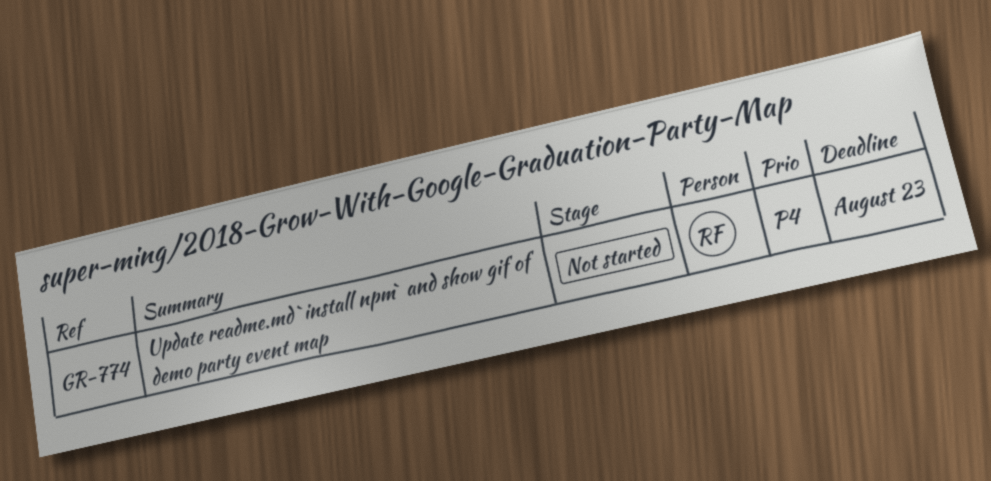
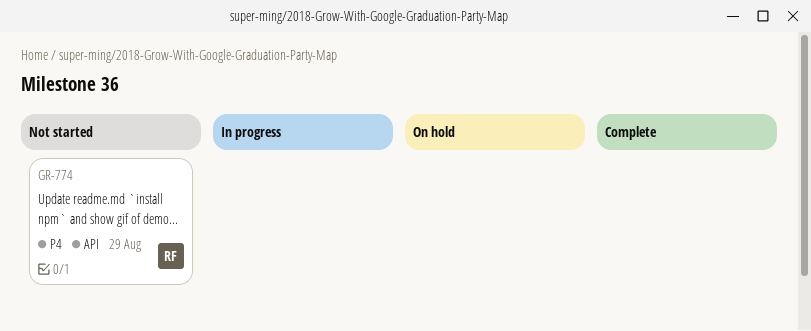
GR-774, due: Aug 23 -> Aug 29

